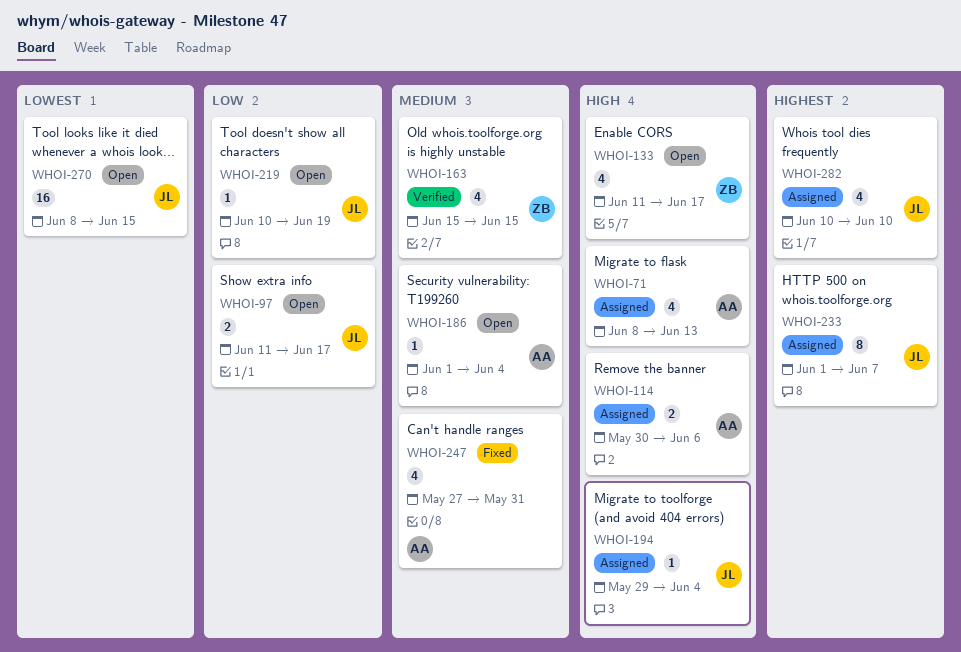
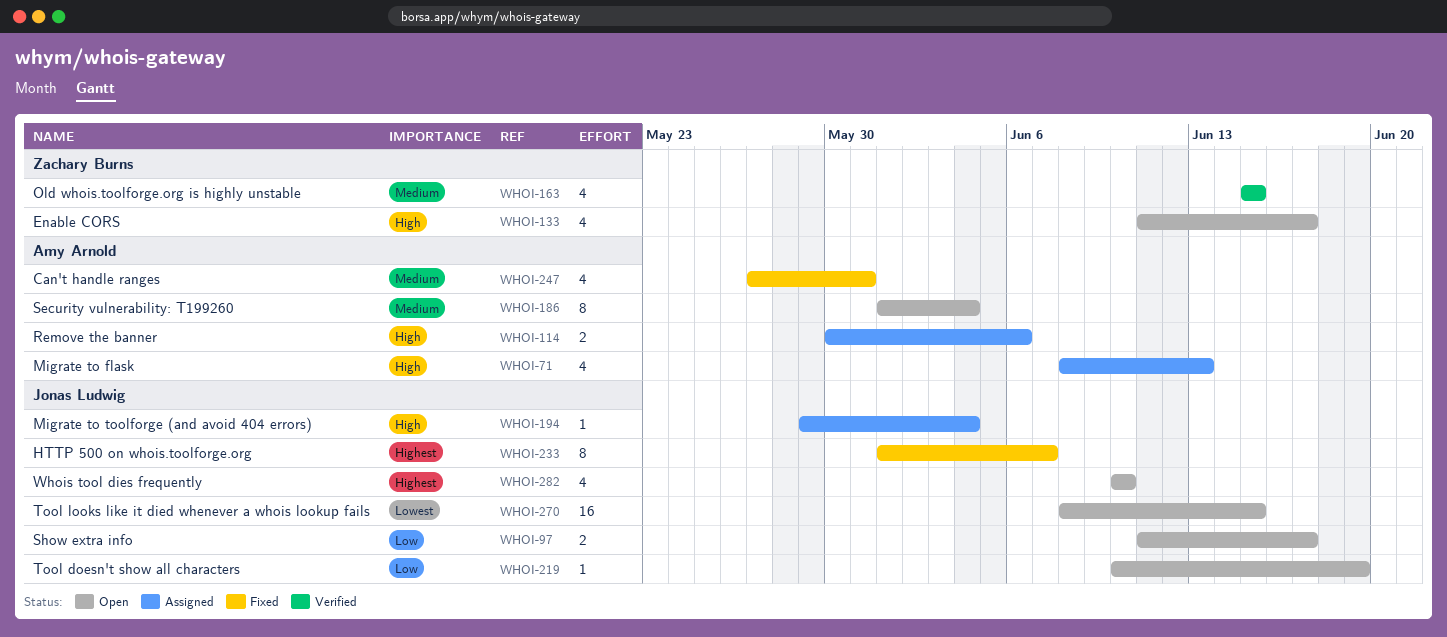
WHOI-186, estimate: 1 -> 8
WHOI-233, status: Assigned -> Fixed
WHOI-282, status: Assigned -> Open

